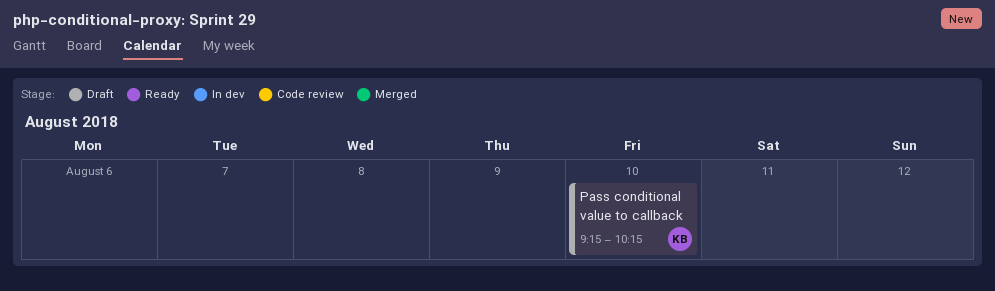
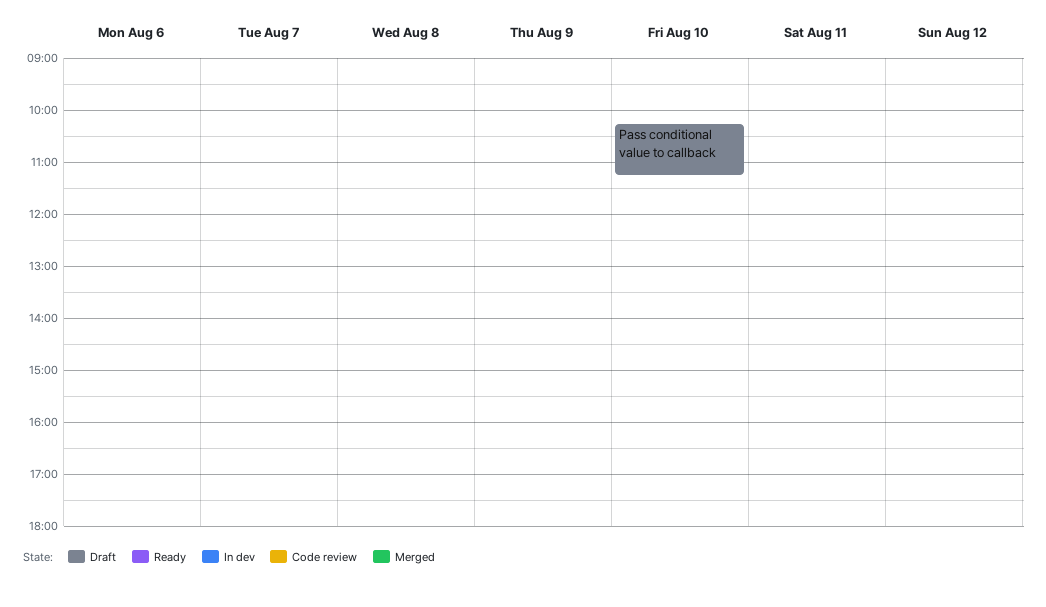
Pass conditional value to callback, begins: 09:15 -> 10:15
Pass conditional value to callback, ends: 10:15 -> 11:15

